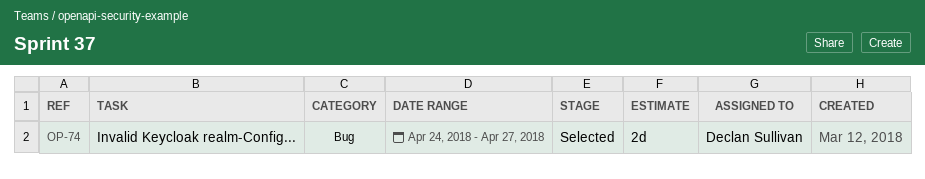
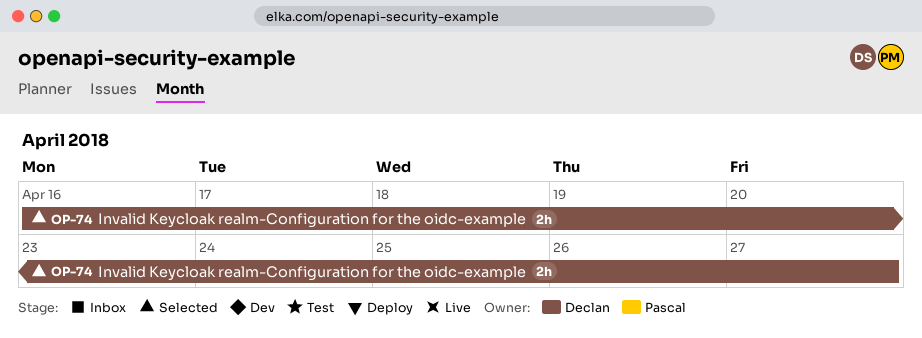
OP-74, estimate: 2d -> 2h
OP-74, start: Apr 24 -> Apr 16

